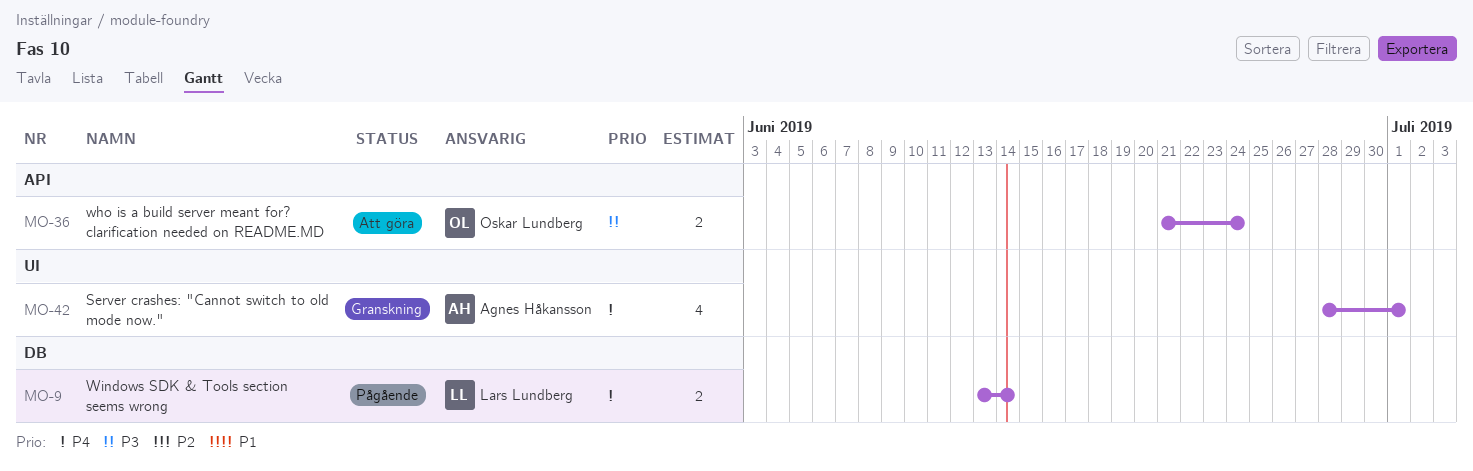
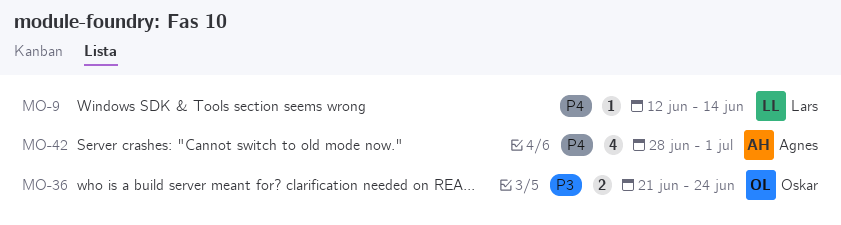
MO-9, estimate: 2 -> 1
MO-9, start: Jun 13 -> Jun 12

